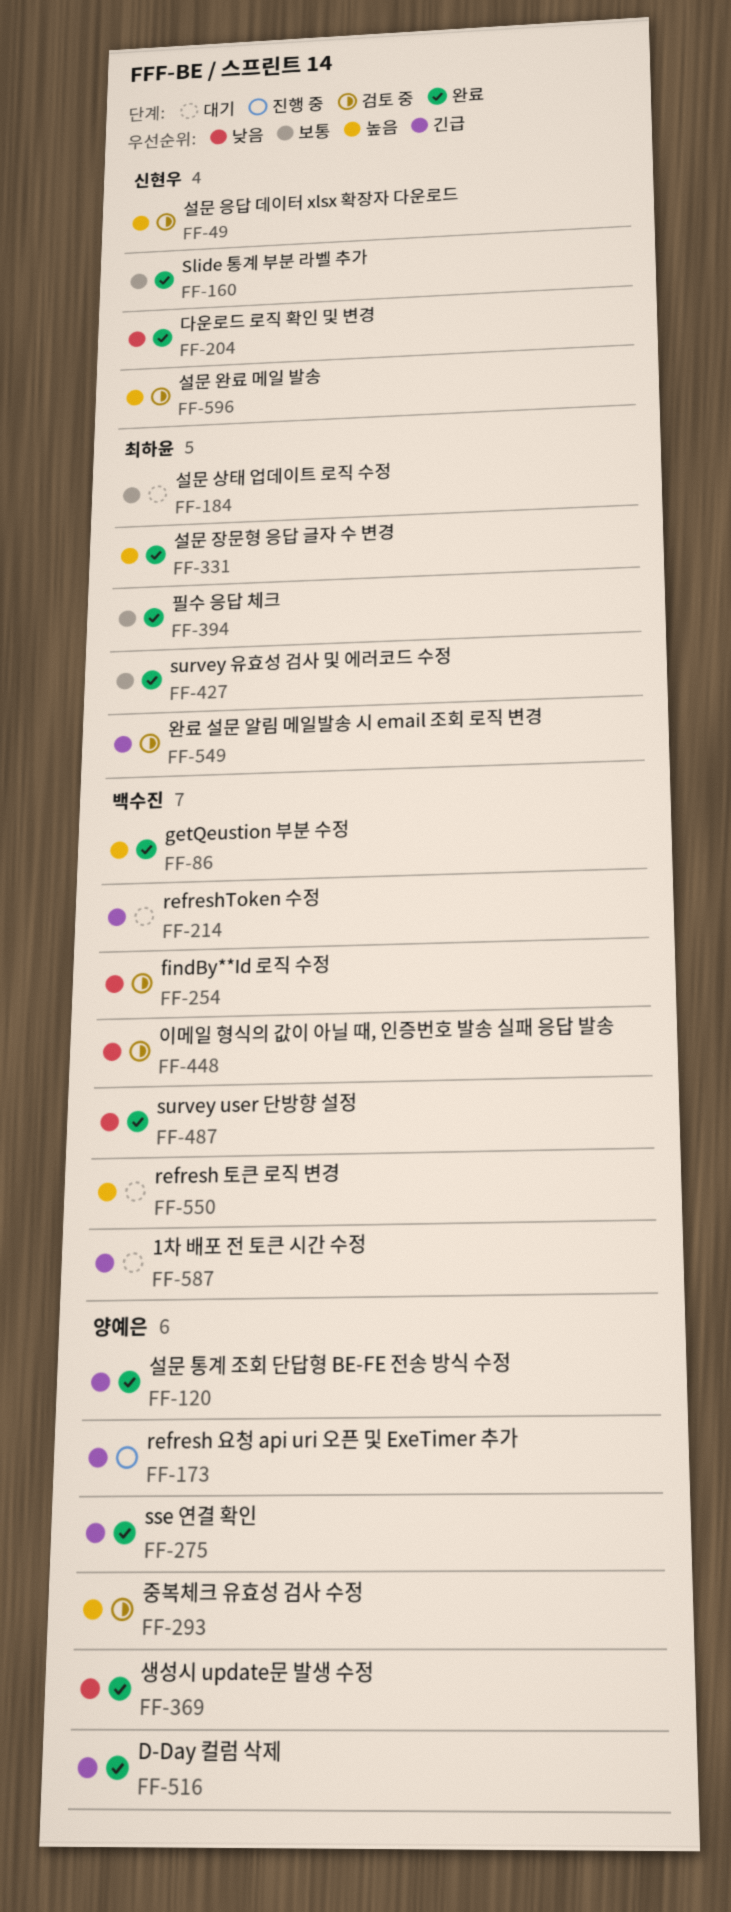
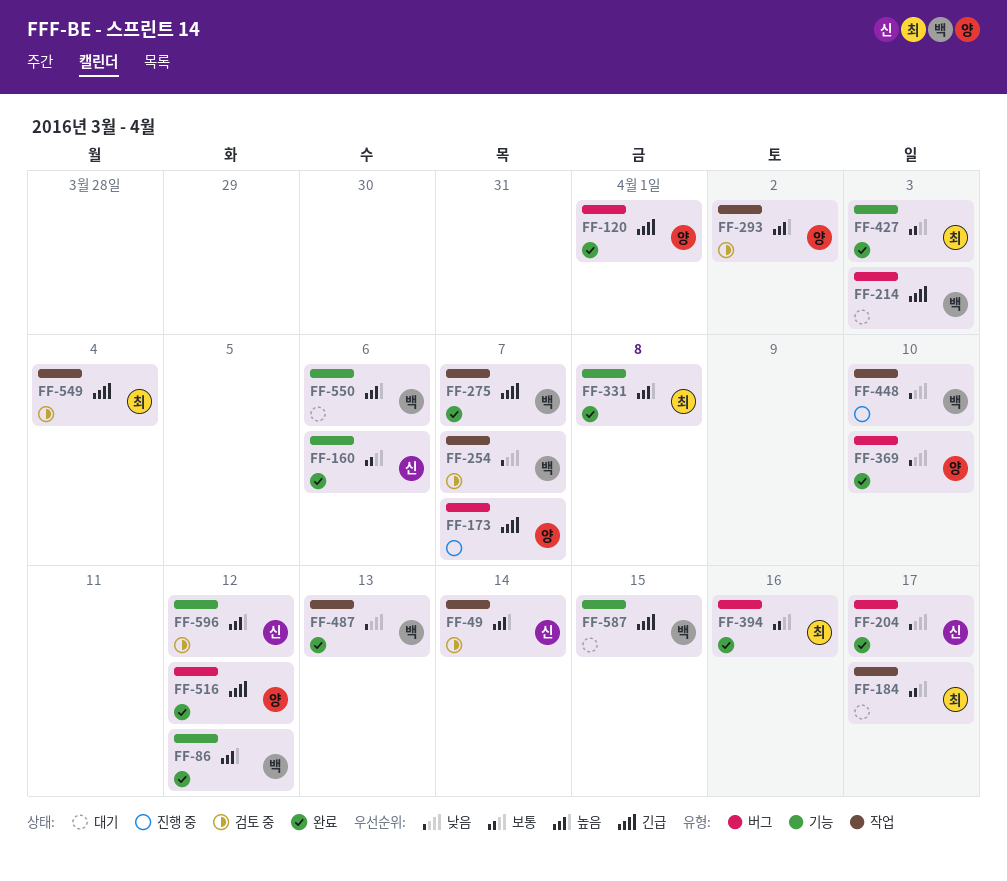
FF-275, owner: 양예은 -> 백수진
FF-448, status: 검토 중 -> 진행 중

